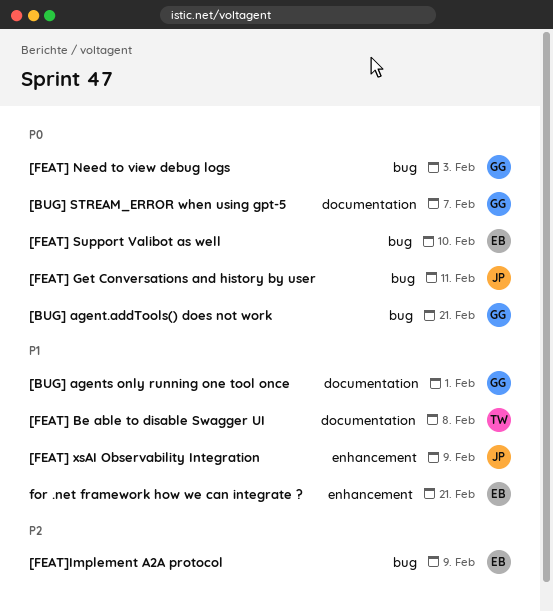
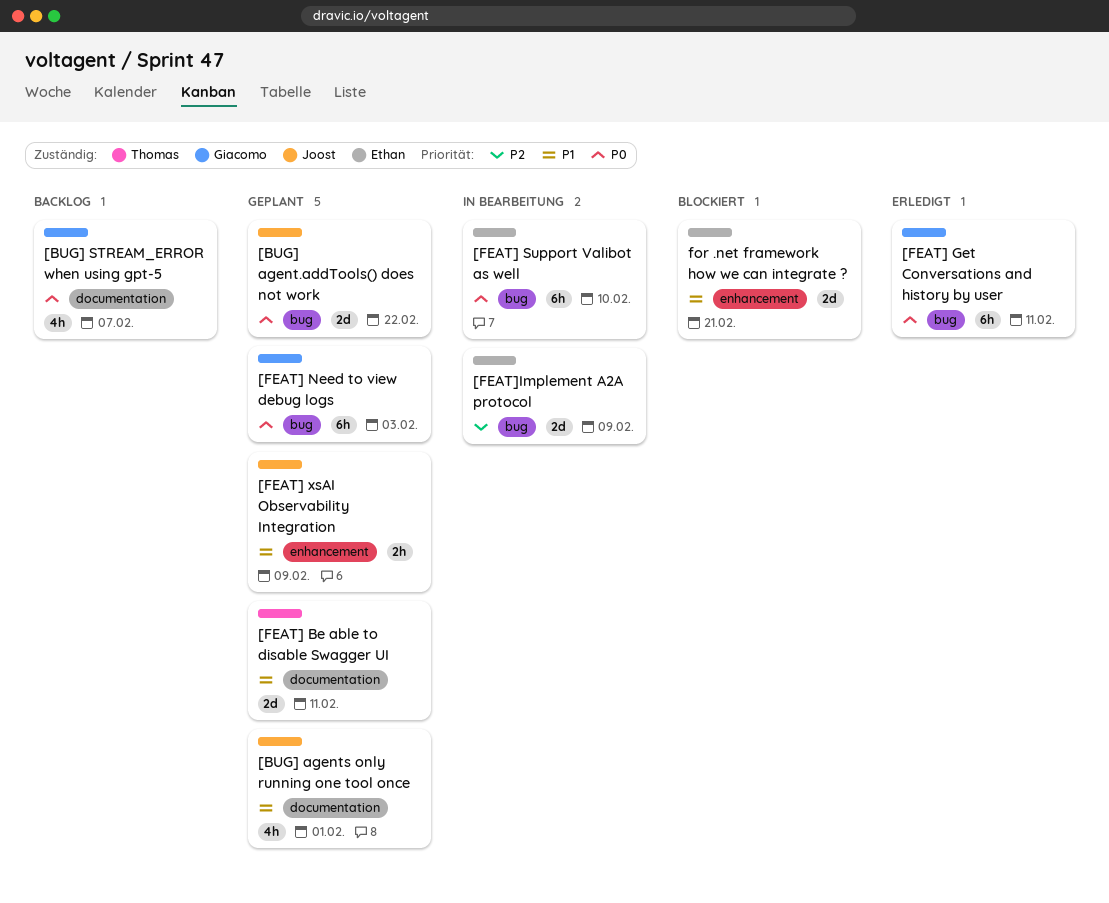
[BUG] agent.addTools() does not work, owner: Giacomo -> Joost
[BUG] agent.addTools() does not work, due: Feb 21 -> Feb 22
[BUG] agents only running one tool once, owner: Giacomo -> Joost
[FEAT] Be able to disable Swagger UI, due: Feb 8 -> Feb 11
[FEAT] Get Conversations and history by user, owner: Joost -> Giacomo

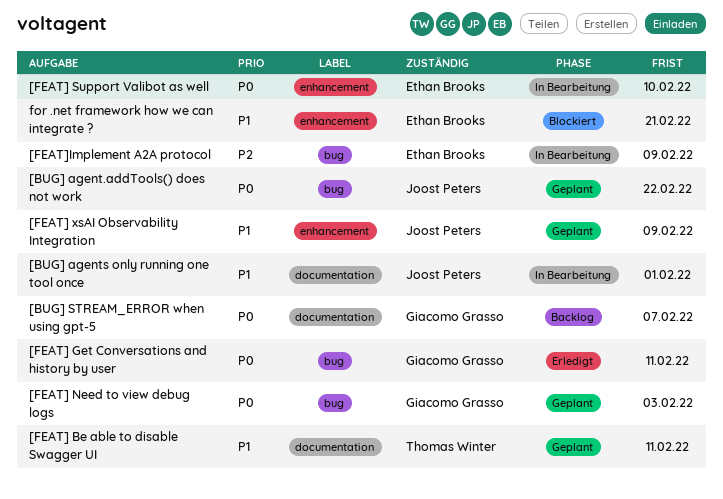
[BUG] agents only running one tool once, status: Geplant -> In Bearbeitung
[FEAT] Support Valibot as well, label: bug -> enhancement

